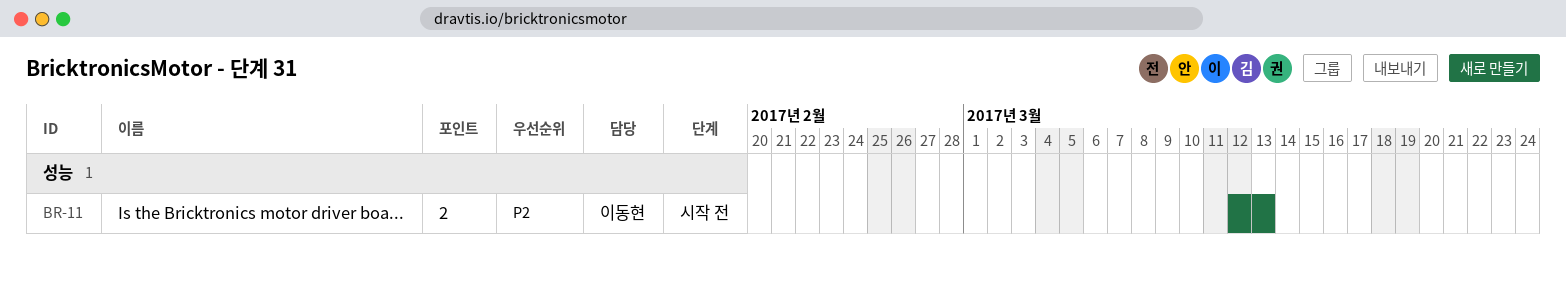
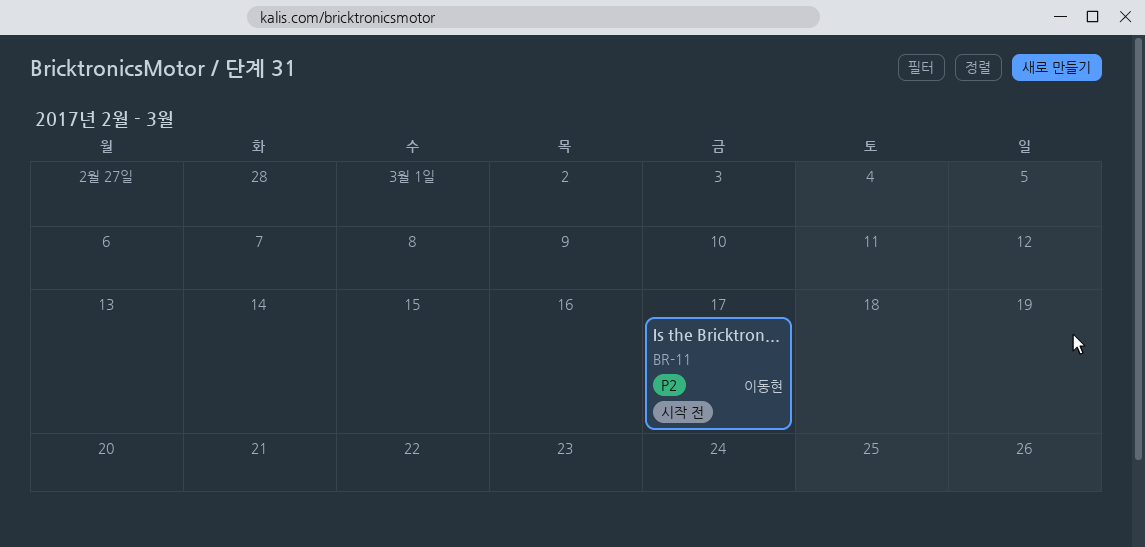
BR-11, due: Mar 13 -> Mar 17

